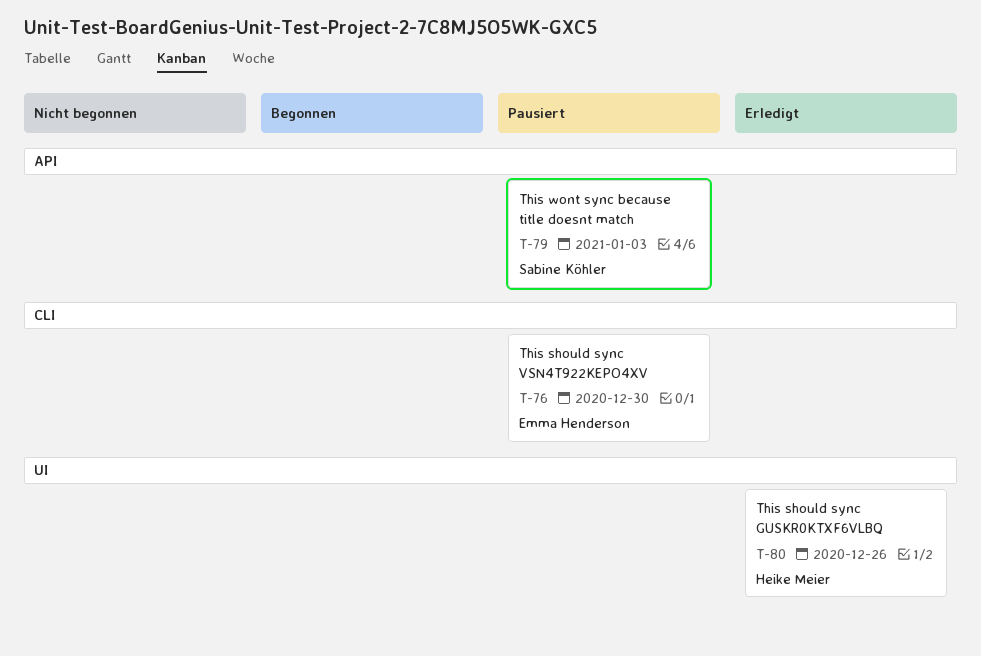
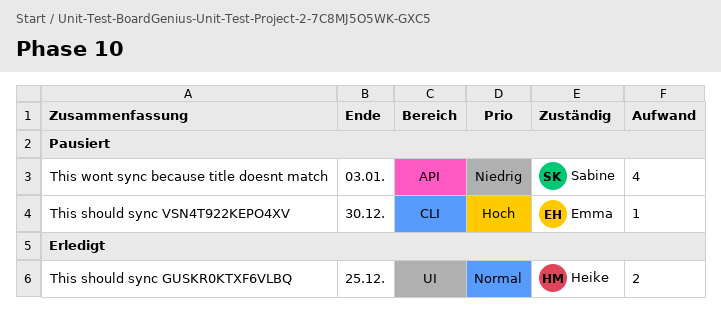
This should sync GUSKR0KTXF6VLBQ, due: Dec 26 -> Dec 25

